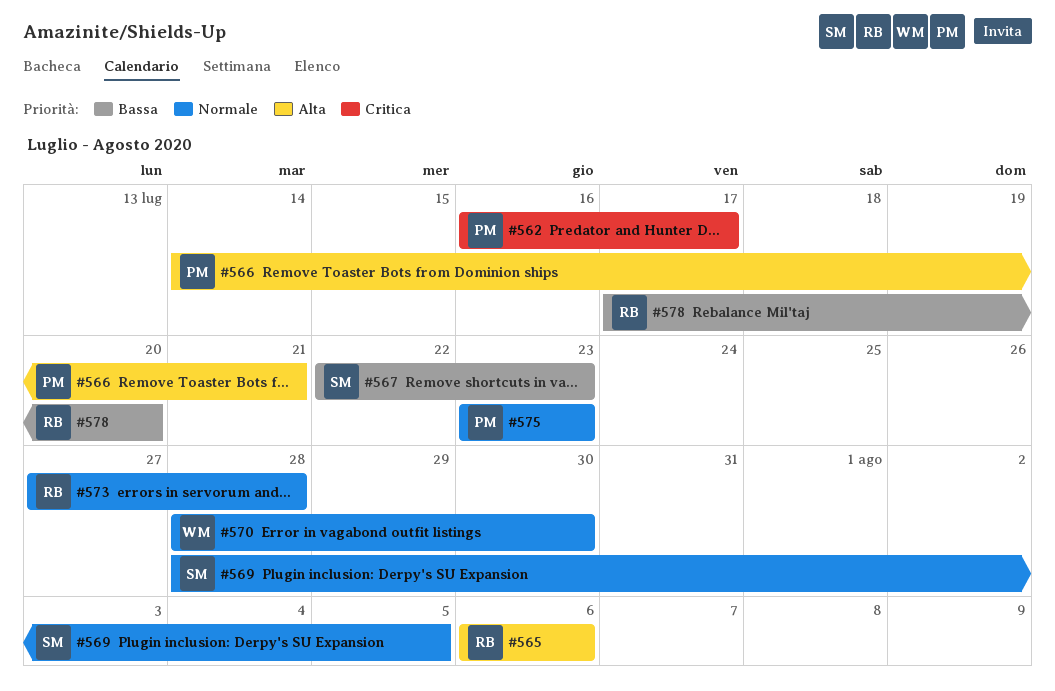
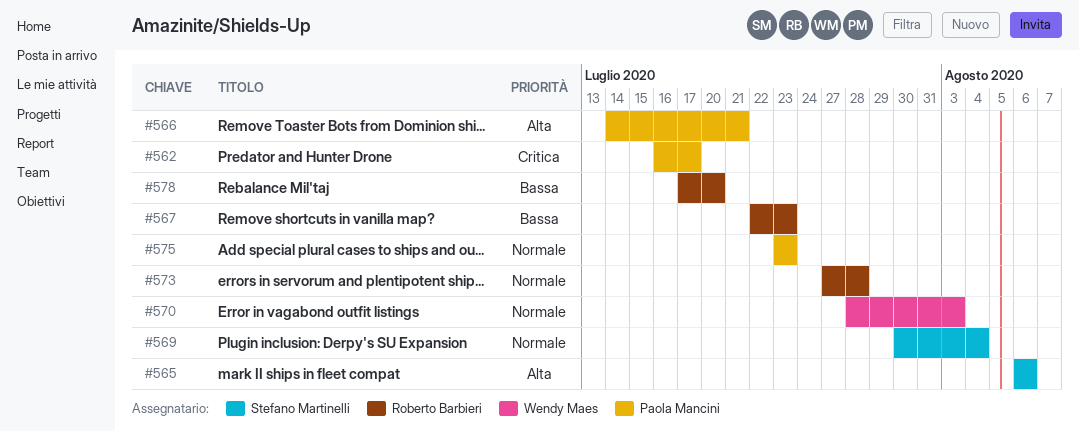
#565, owner: Roberto Barbieri -> Stefano Martinelli
#567, owner: Stefano Martinelli -> Roberto Barbieri
#569, start: Jul 28 -> Jul 30
#569, due: Aug 5 -> Aug 4
#570, due: Jul 30 -> Aug 3

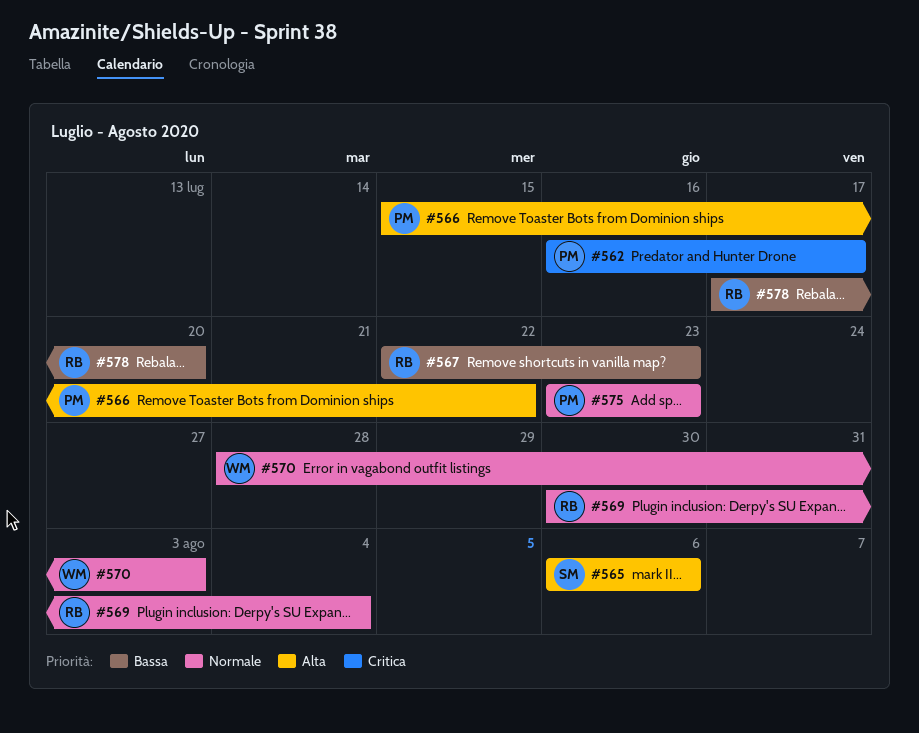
#566, start: Jul 14 -> Jul 15
#566, due: Jul 21 -> Jul 22
#569, owner: Stefano Martinelli -> Roberto Barbieri
#573: present -> none

